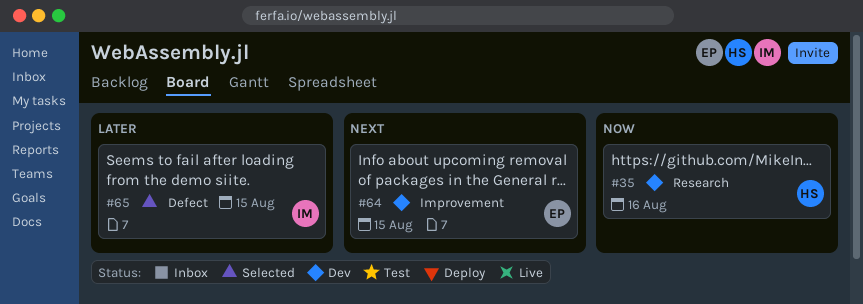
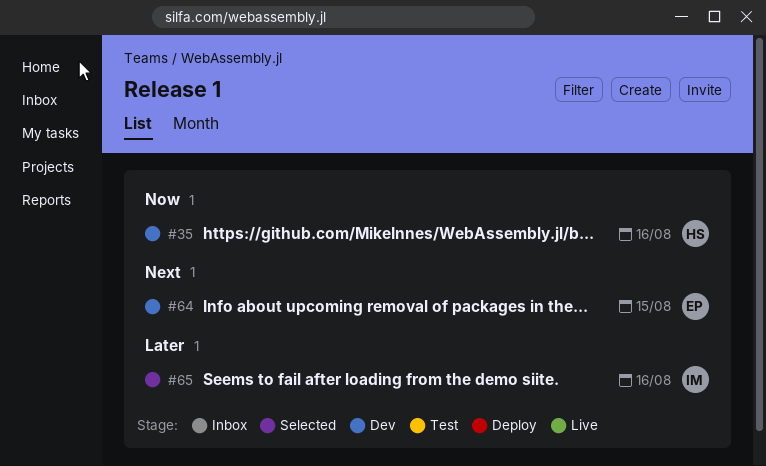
#65, due: Aug 15 -> Aug 16

